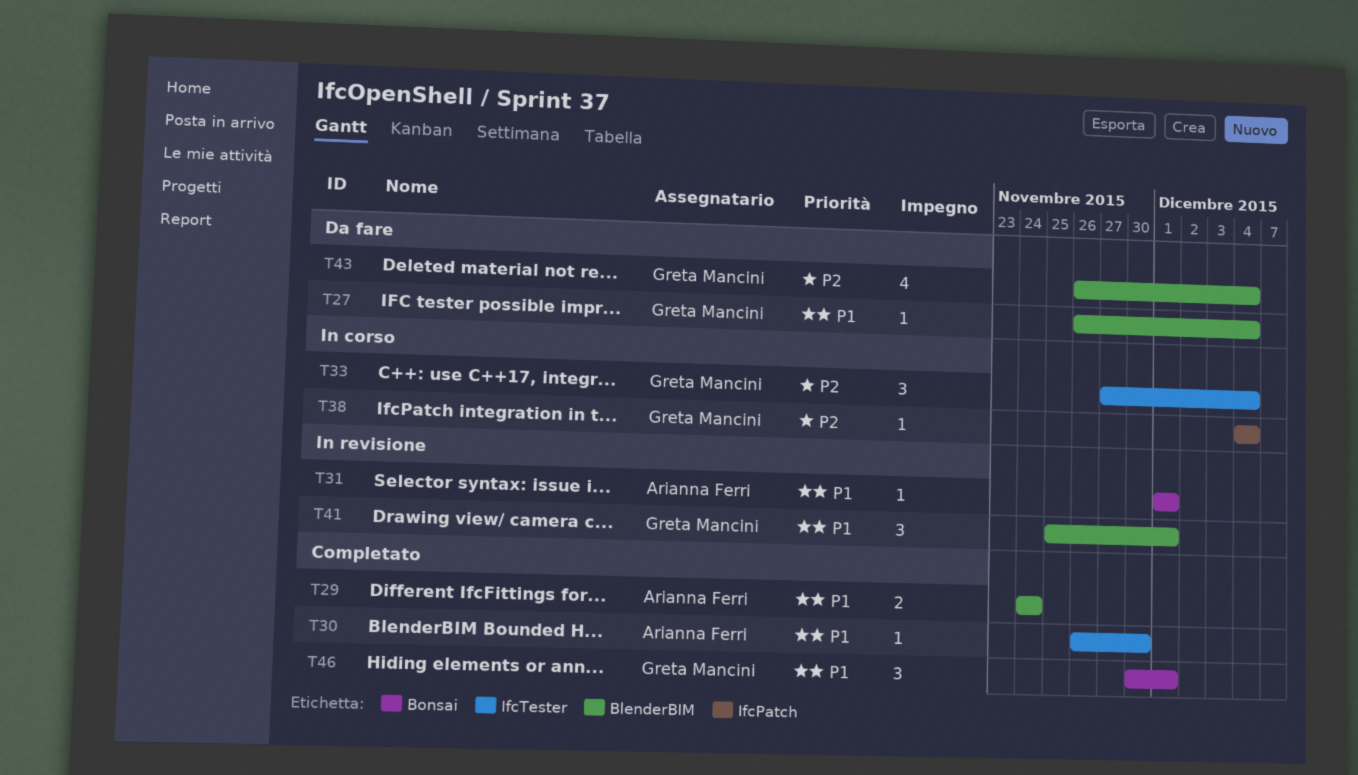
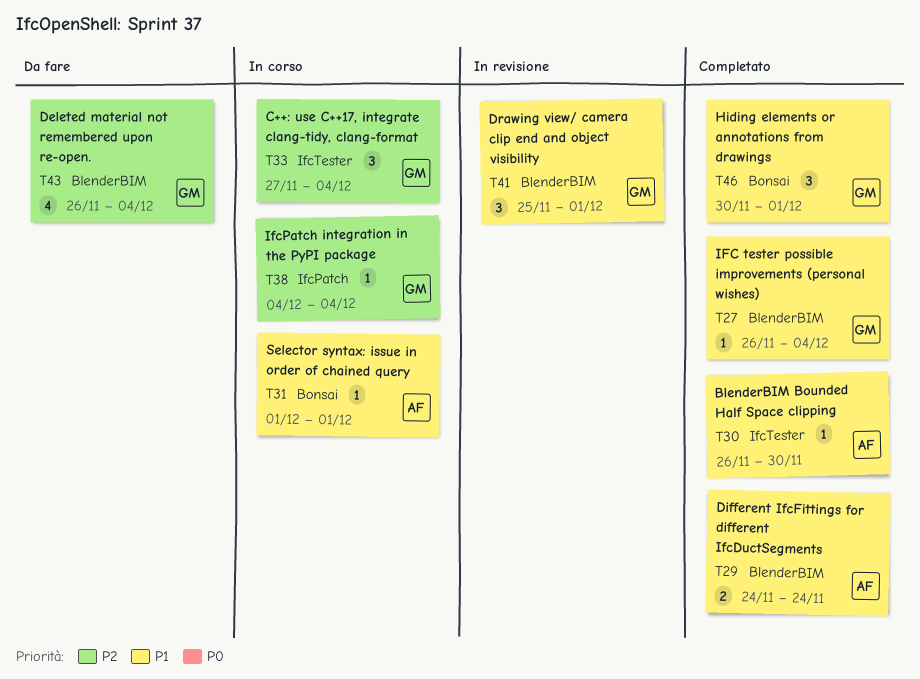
T27, status: Da fare -> Completato
T31, status: In revisione -> In corso

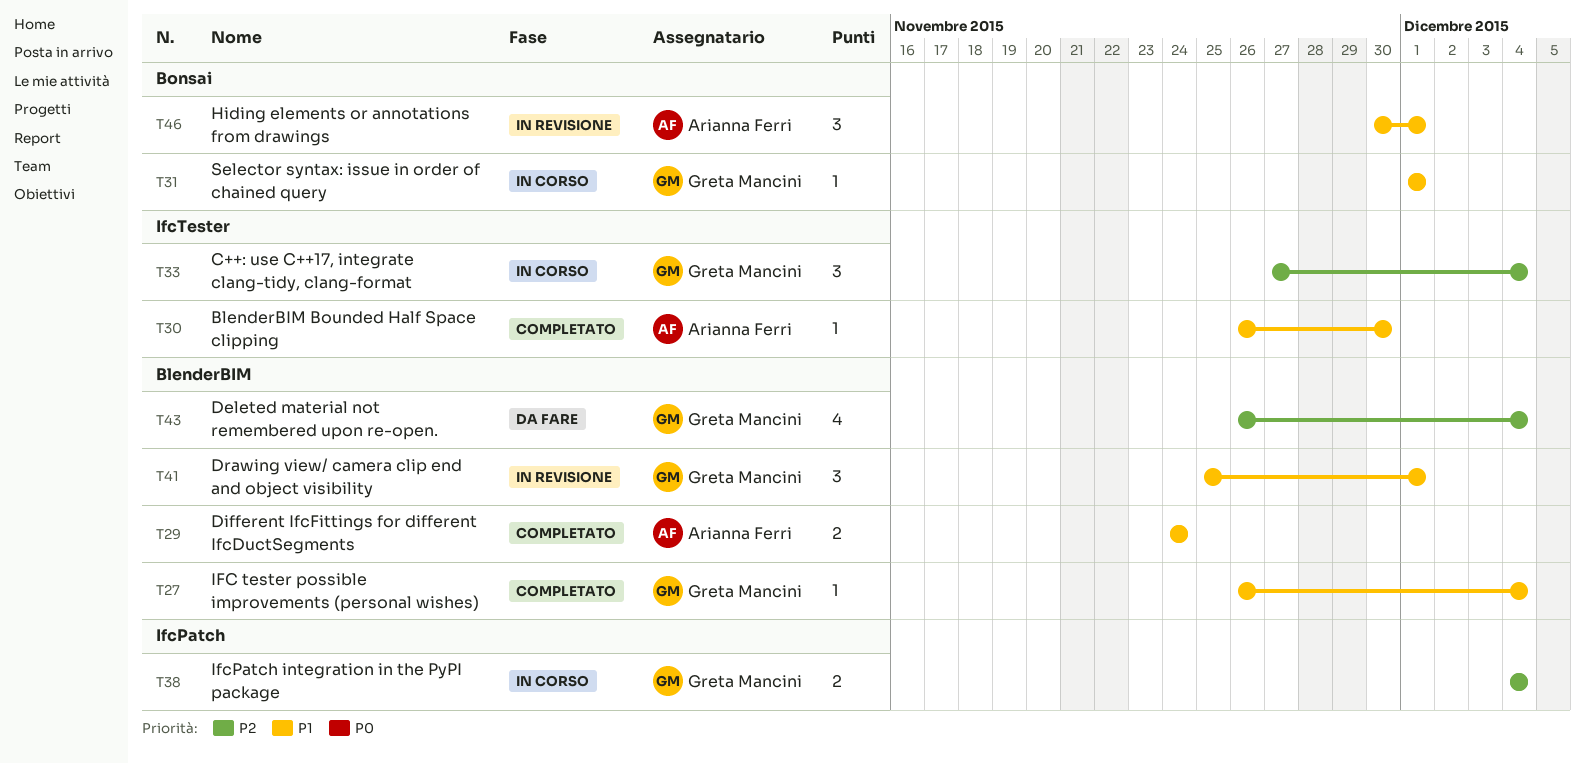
T31, owner: Arianna Ferri -> Greta Mancini
T38, estimate: 1 -> 2
T46, status: Completato -> In revisione
T46, owner: Greta Mancini -> Arianna Ferri

